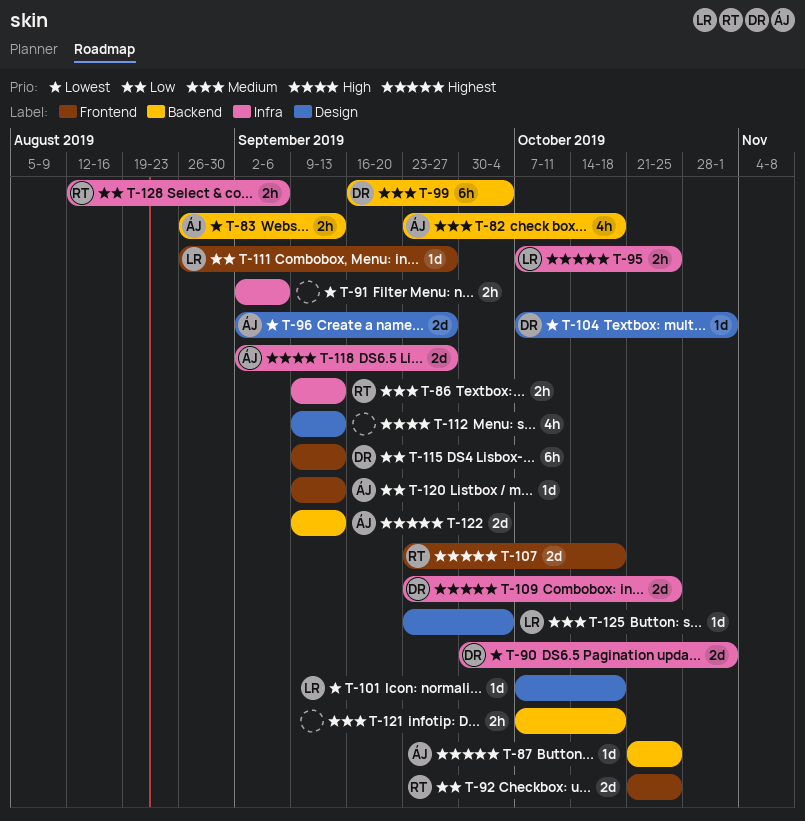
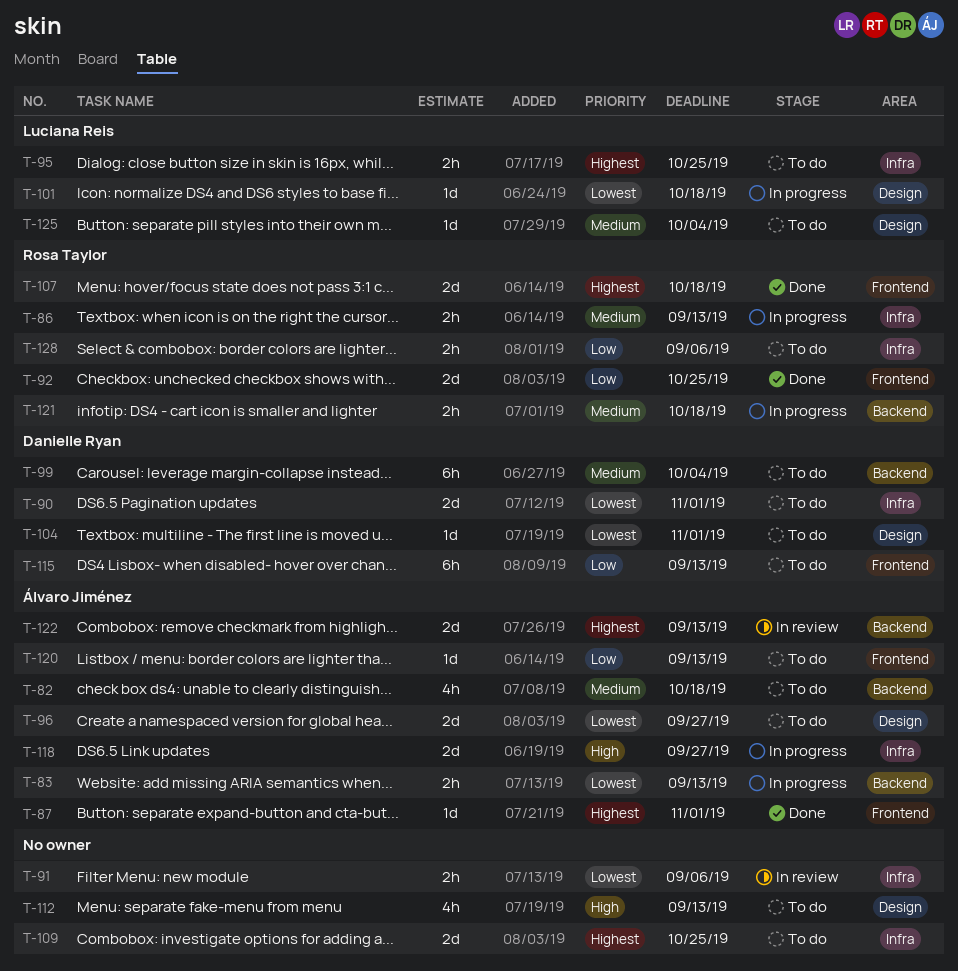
T-87, label: Backend -> Frontend
T-87, due: Oct 25 -> Nov 1
T-109, owner: Danielle Ryan -> none
T-111: present -> none
T-121, owner: none -> Rosa Taylor

